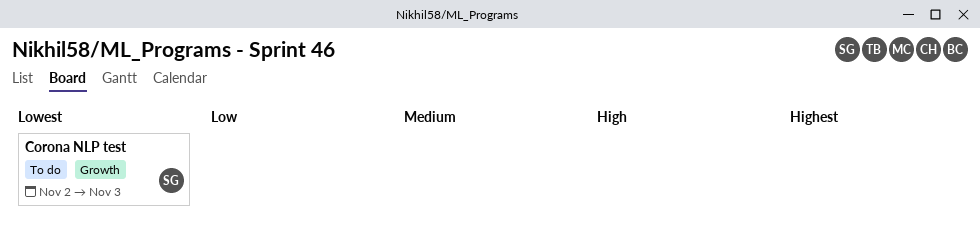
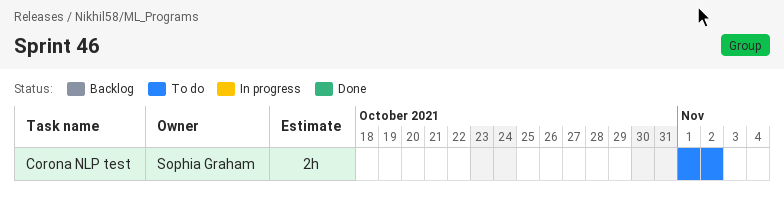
Corona NLP test, start: Nov 2 -> Nov 1
Corona NLP test, due: Nov 3 -> Nov 2

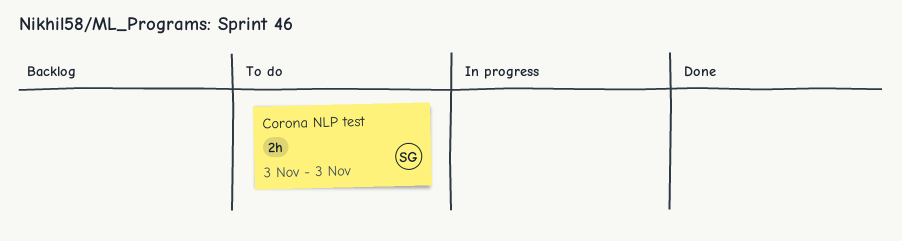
Corona NLP test, start: Nov 1 -> Nov 3
Corona NLP test, due: Nov 2 -> Nov 3

